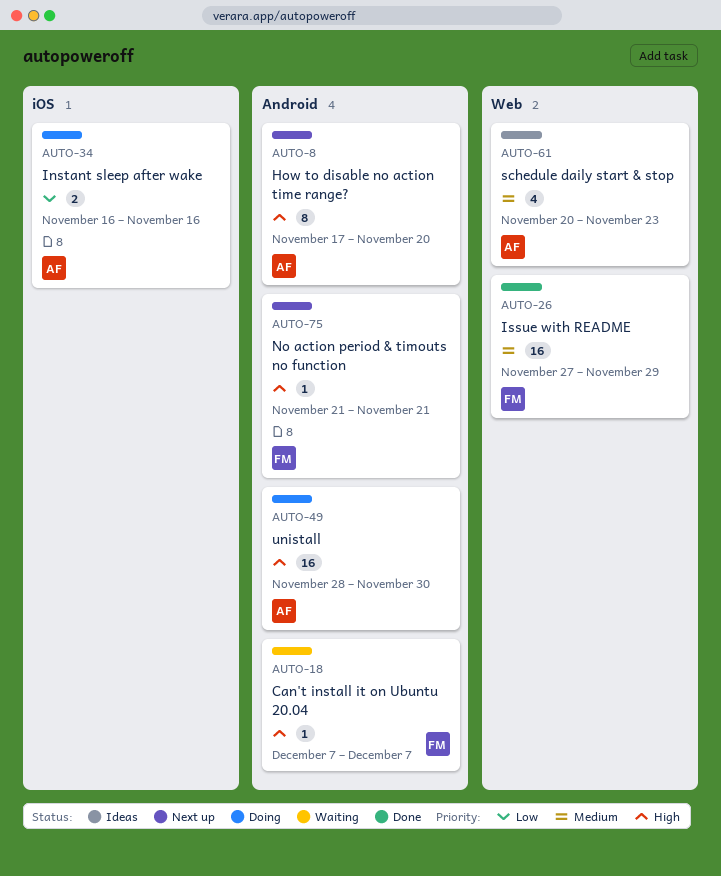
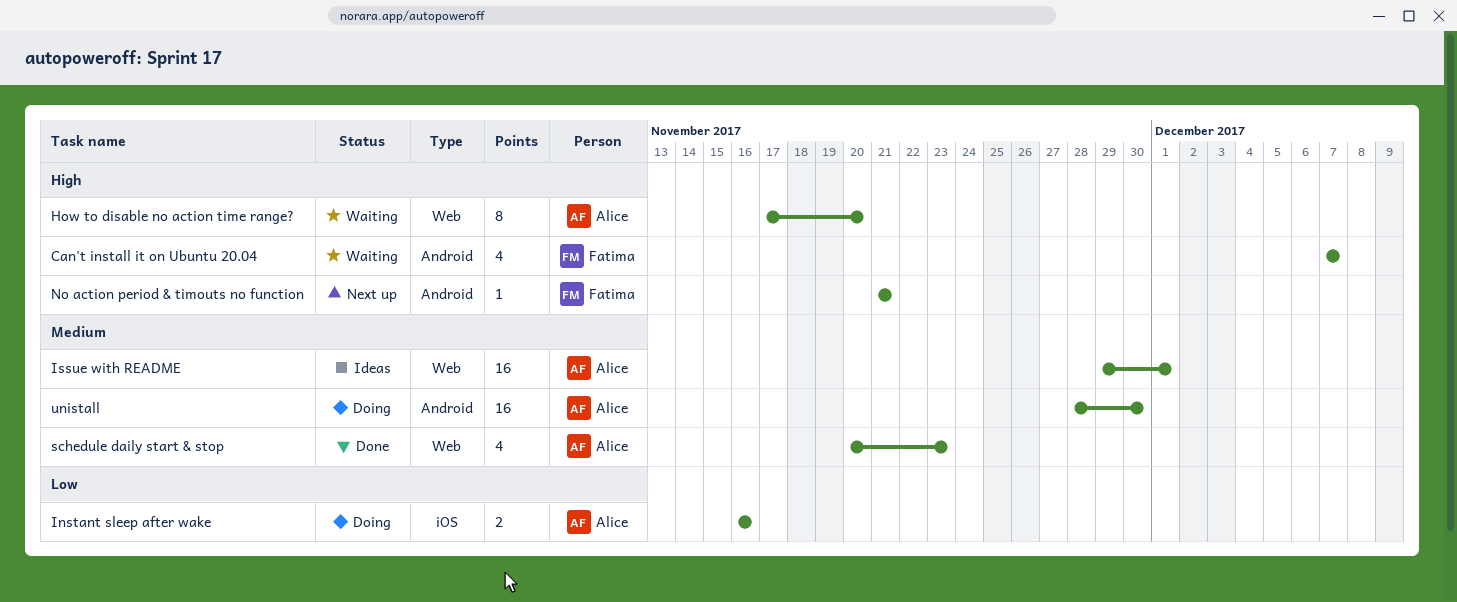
Can't install it on Ubuntu 20.04, estimate: 1 -> 4
How to disable no action time range?, status: Next up -> Waiting
How to disable no action time range?, label: Android -> Web
Issue with README, status: Done -> Ideas
Issue with README, owner: Fatima -> Alice
Issue with README, start: Nov 27 -> Nov 29
Issue with README, due: Nov 29 -> Dec 1
schedule daily start & stop, status: Ideas -> Done
unistall, priority: High -> Medium

